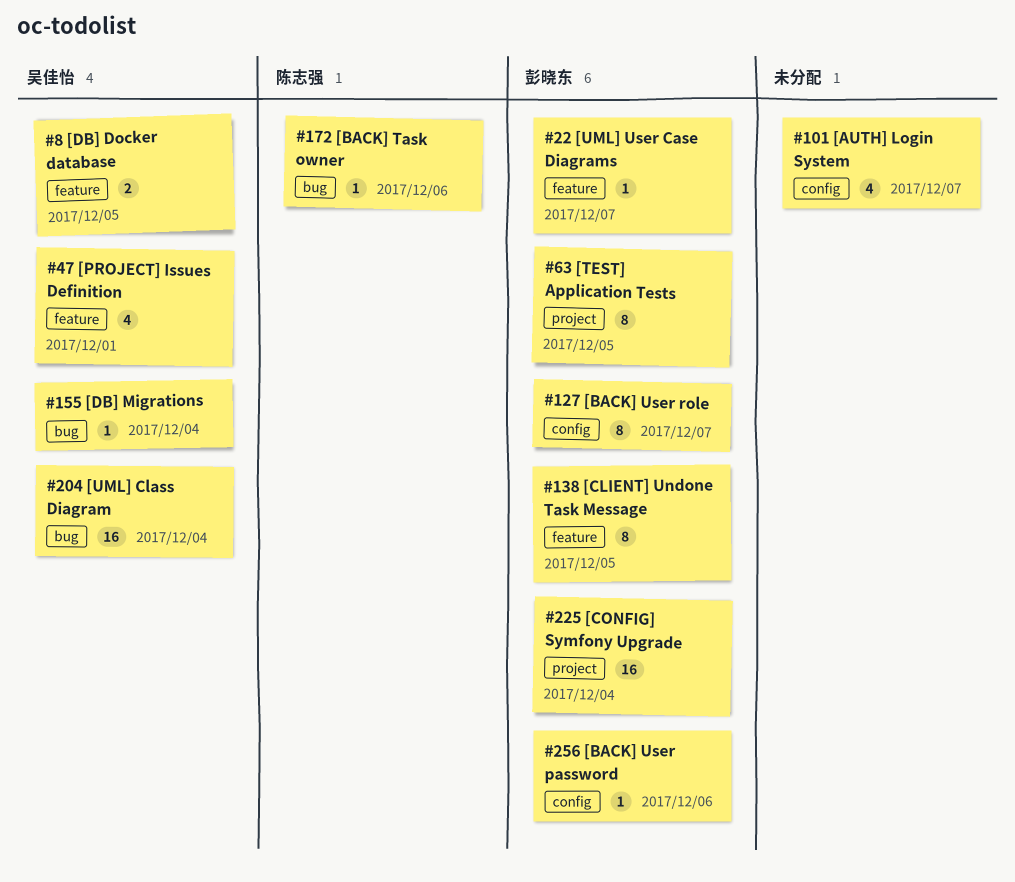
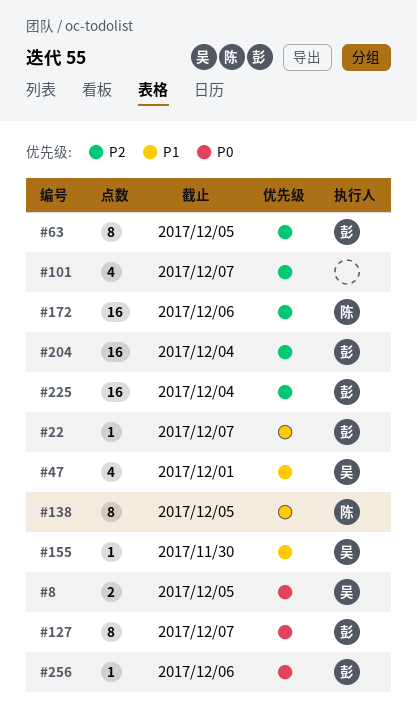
#138, owner: 彭晓东 -> 陈志强
#155, due: Dec 4 -> Nov 30
#172, estimate: 1 -> 16
#204, owner: 吴佳怡 -> 彭晓东

